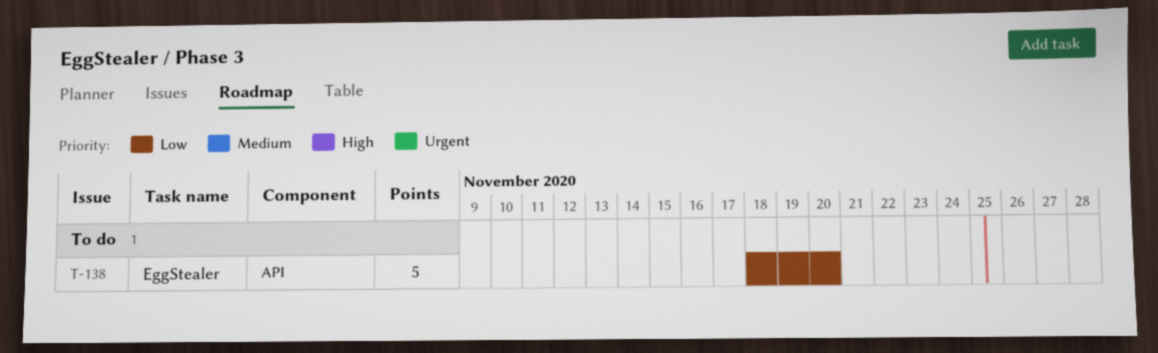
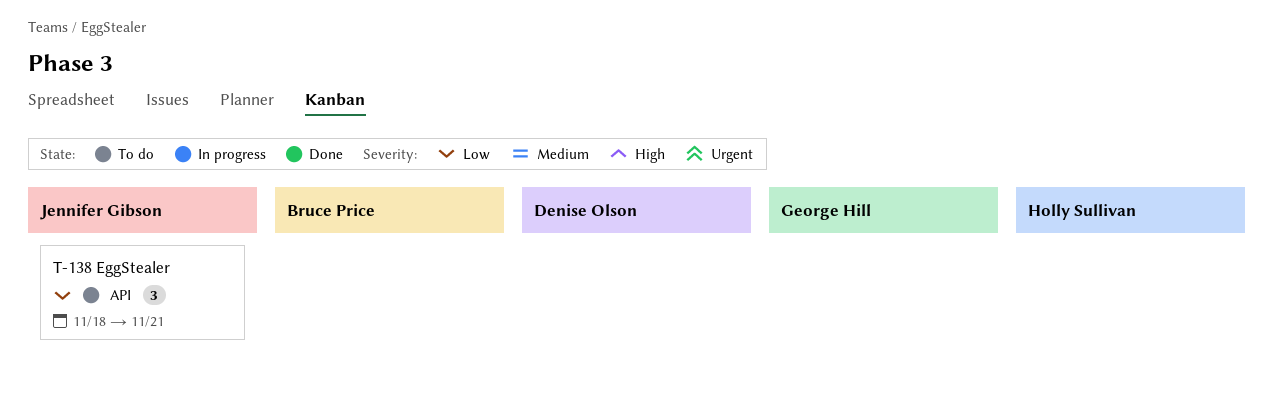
T-138, estimate: 5 -> 3
T-138, due: Nov 20 -> Nov 21

